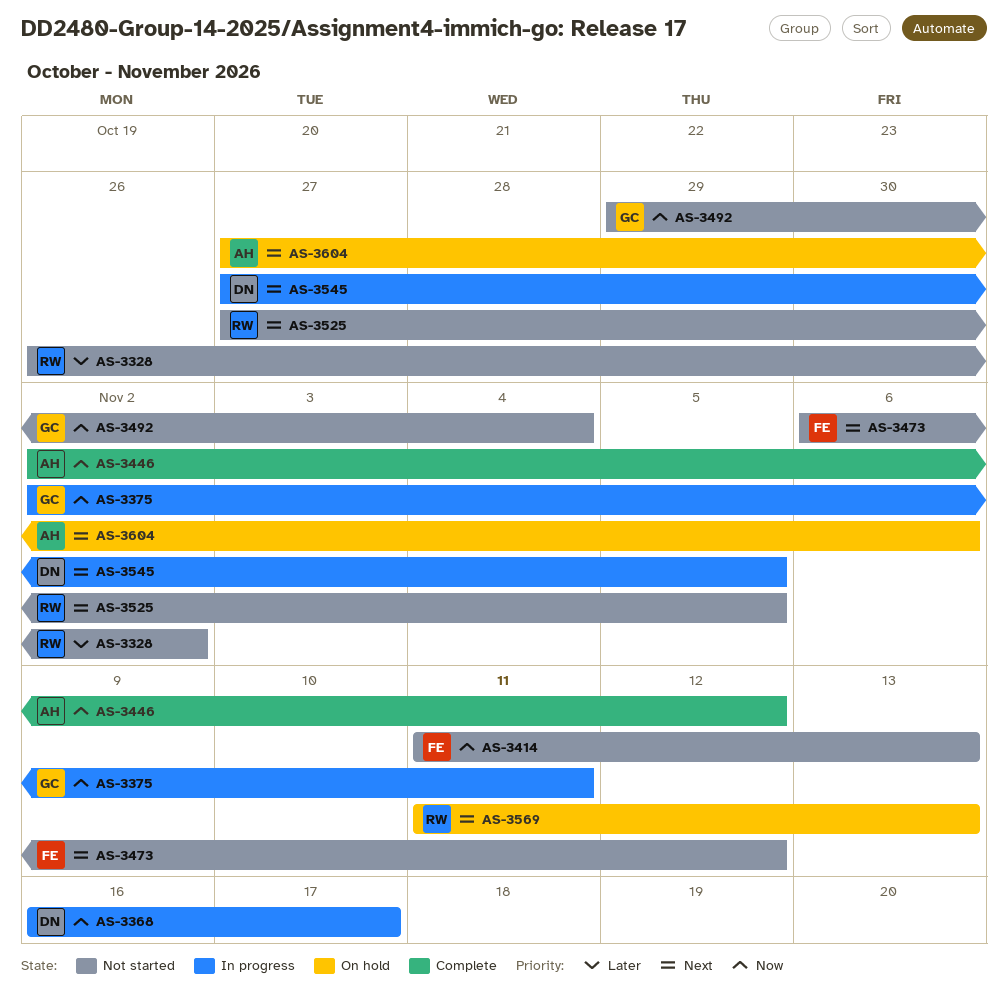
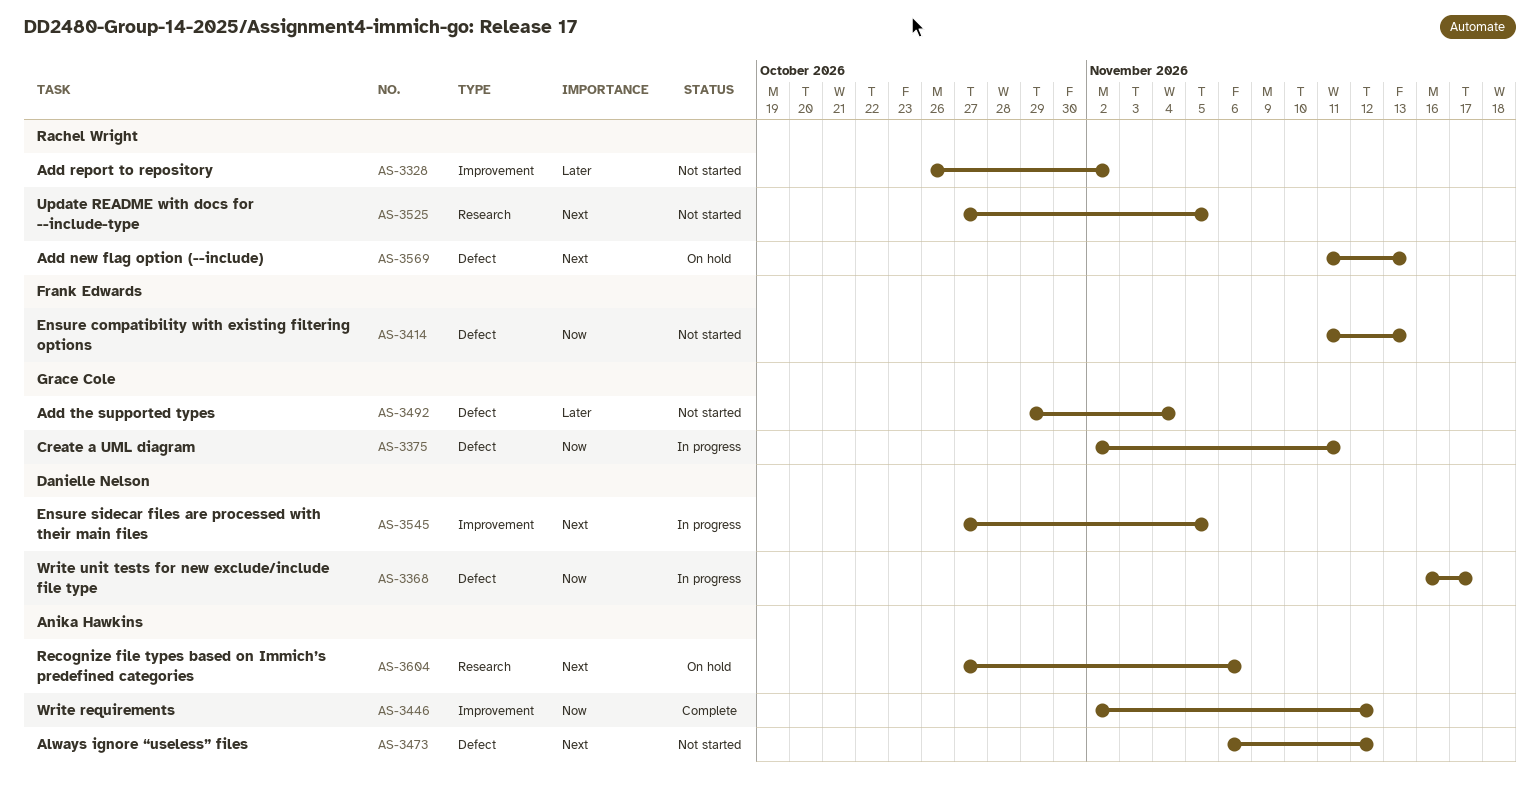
AS-3473, owner: Frank Edwards -> Anika Hawkins
AS-3492, priority: Now -> Later

